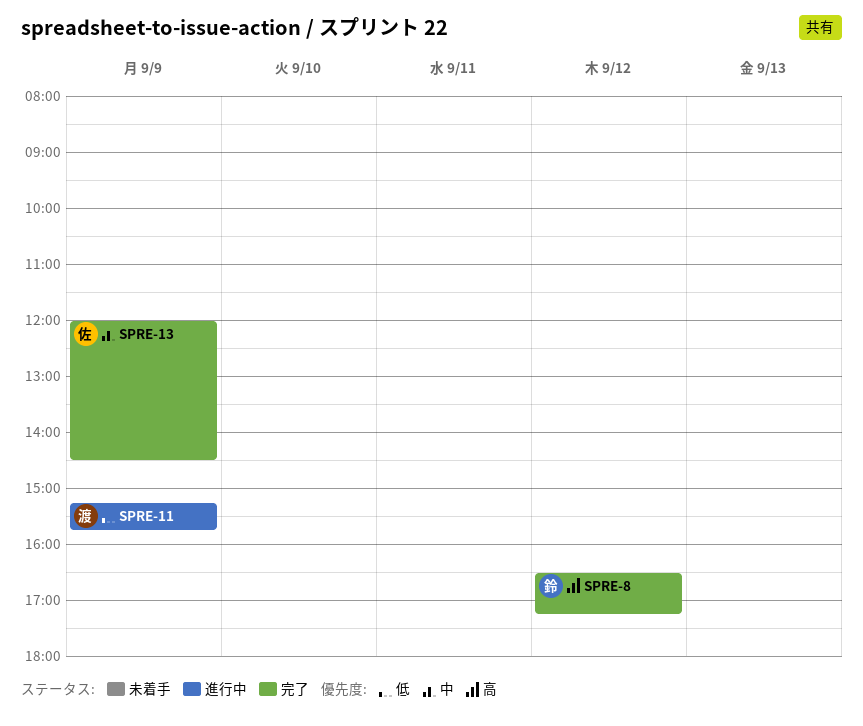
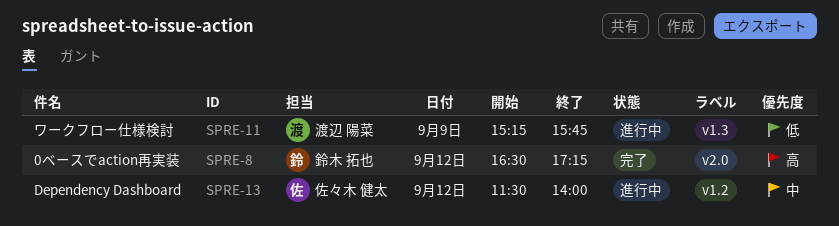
SPRE-13, status: 完了 -> 進行中
SPRE-13, day: Sep 9 -> Sep 12
SPRE-13, begins: 12:00 -> 11:30
SPRE-13, ends: 14:30 -> 14:00

